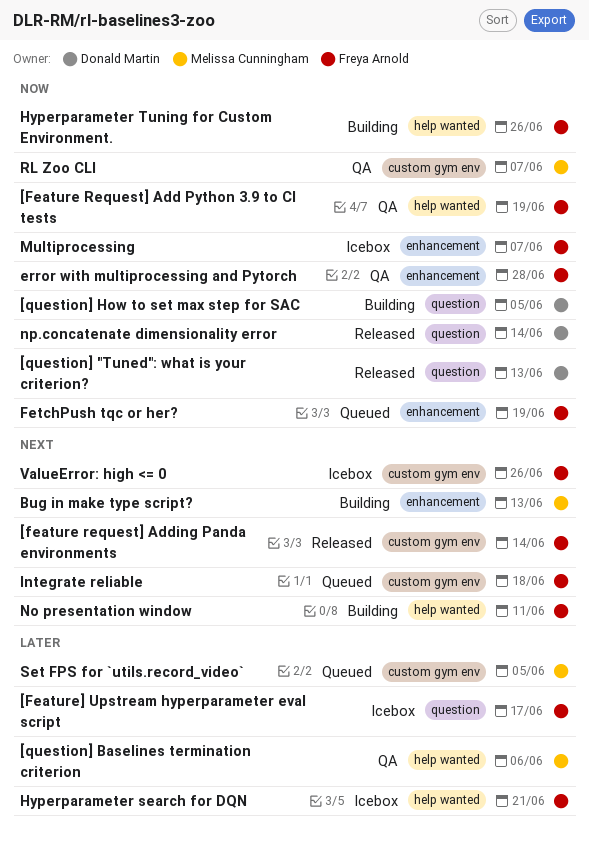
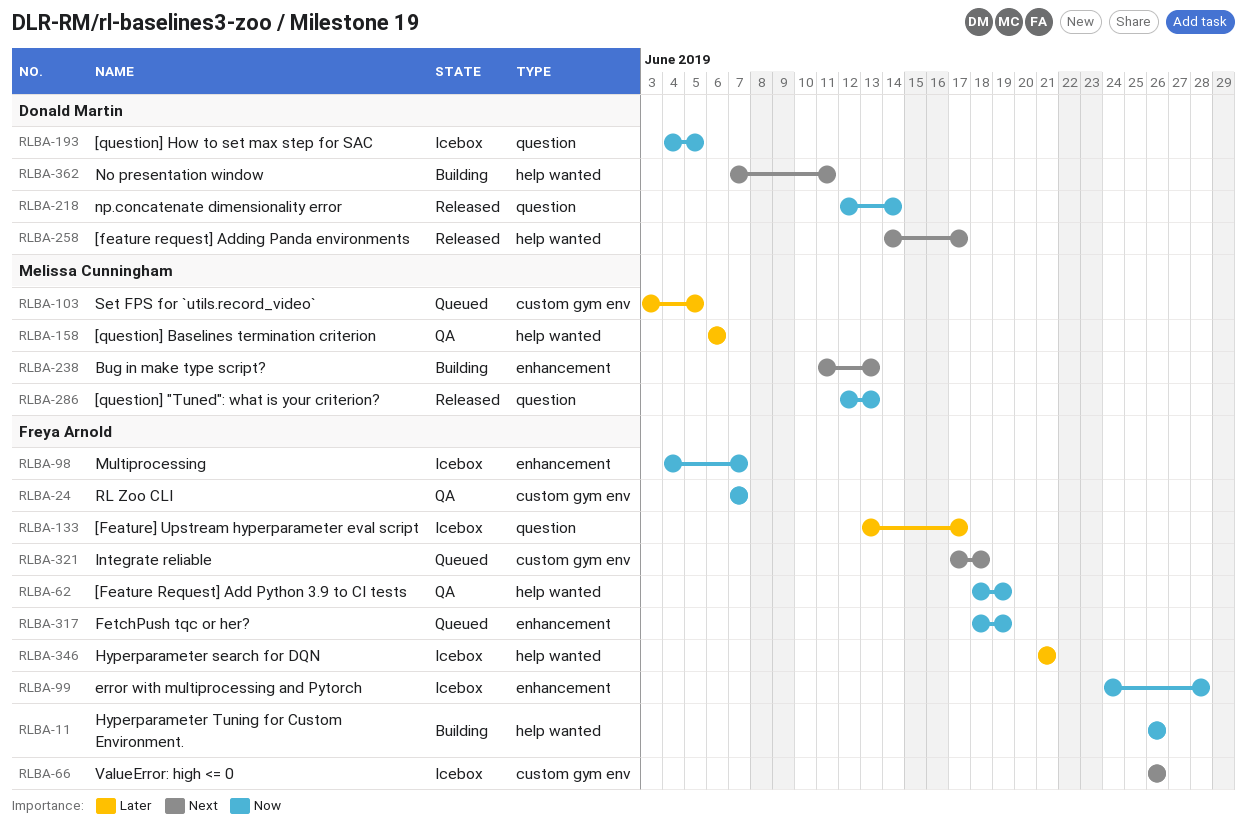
[feature request] Adding Panda environments, owner: Freya Arnold -> Donald Martin
[feature request] Adding Panda environments, label: custom gym env -> help wanted
[feature request] Adding Panda environments, due: Jun 14 -> Jun 17
[question] "Tuned": what is your criterion?, owner: Donald Martin -> Melissa Cunningham
[question] How to set max step for SAC, status: Building -> Icebox
error with multiprocessing and Pytorch, status: QA -> Icebox
No presentation window, owner: Freya Arnold -> Donald Martin
RL Zoo CLI, owner: Melissa Cunningham -> Freya Arnold

